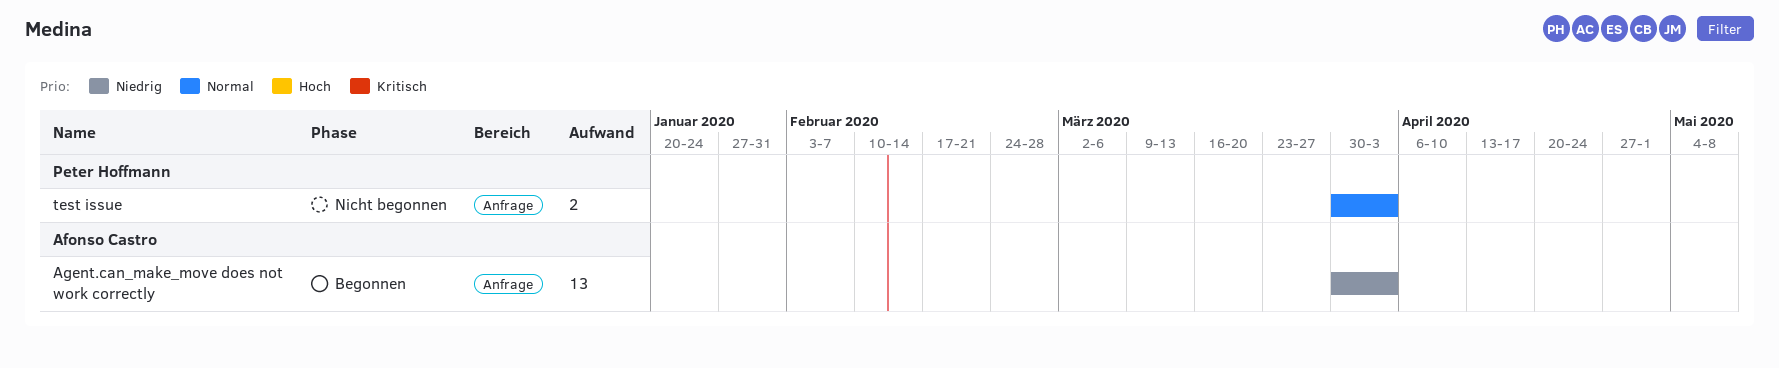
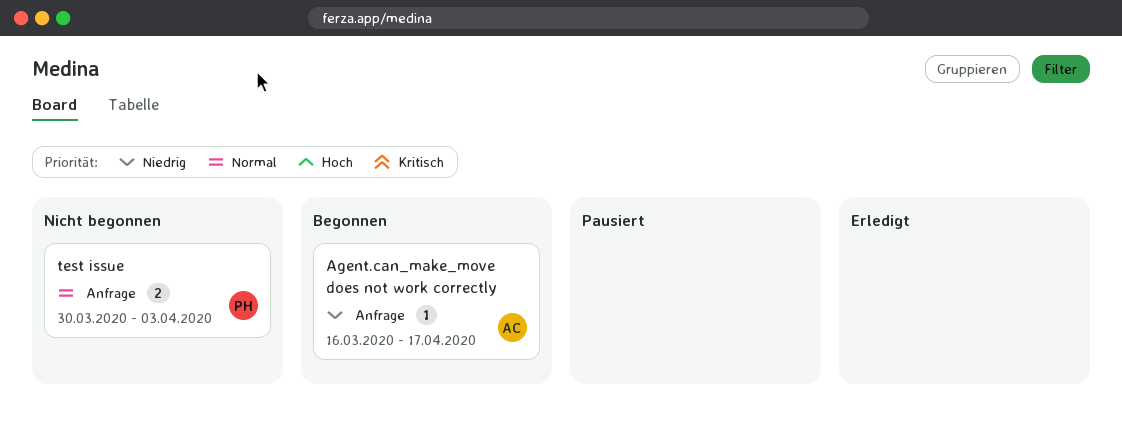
Agent.can_make_move does not work correctly, estimate: 13 -> 1
Agent.can_make_move does not work correctly, start: Mar 30 -> Mar 16
Agent.can_make_move does not work correctly, due: Apr 3 -> Apr 17

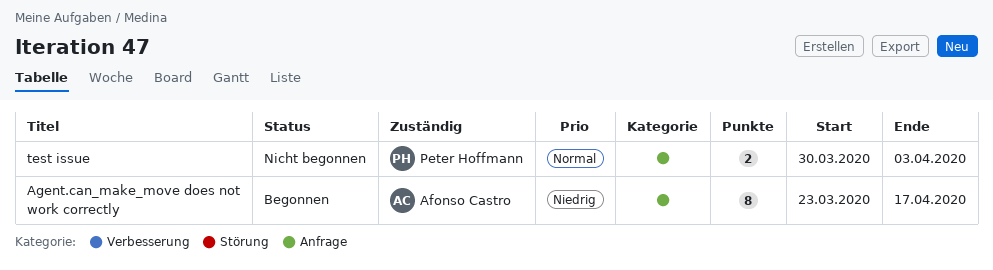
Agent.can_make_move does not work correctly, estimate: 1 -> 8
Agent.can_make_move does not work correctly, start: Mar 16 -> Mar 23

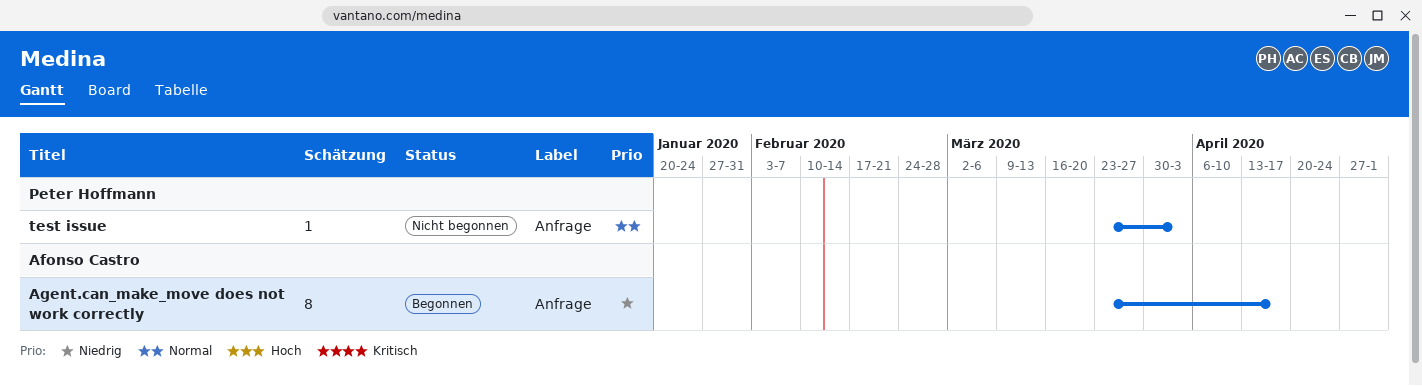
test issue, estimate: 2 -> 1
test issue, start: Mar 30 -> Mar 23

